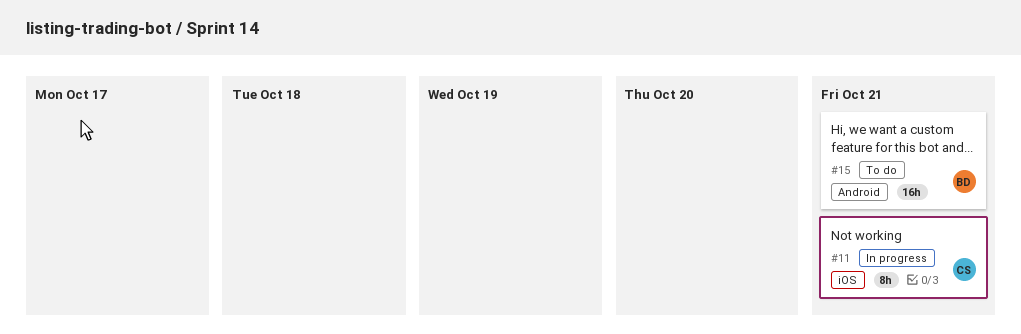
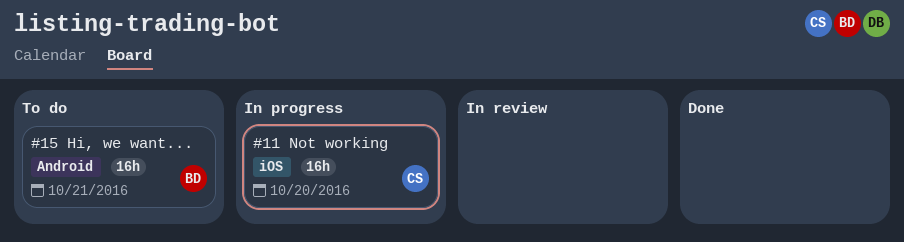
#11, estimate: 8h -> 16h
#11, due: Oct 21 -> Oct 20

